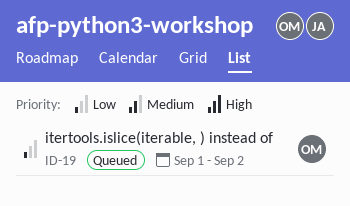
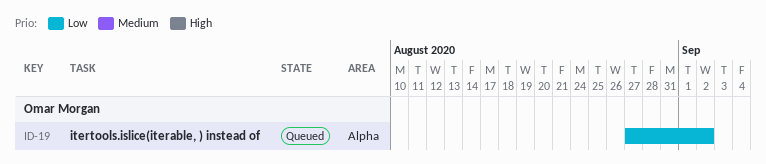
ID-19, start: Sep 1 -> Aug 27

